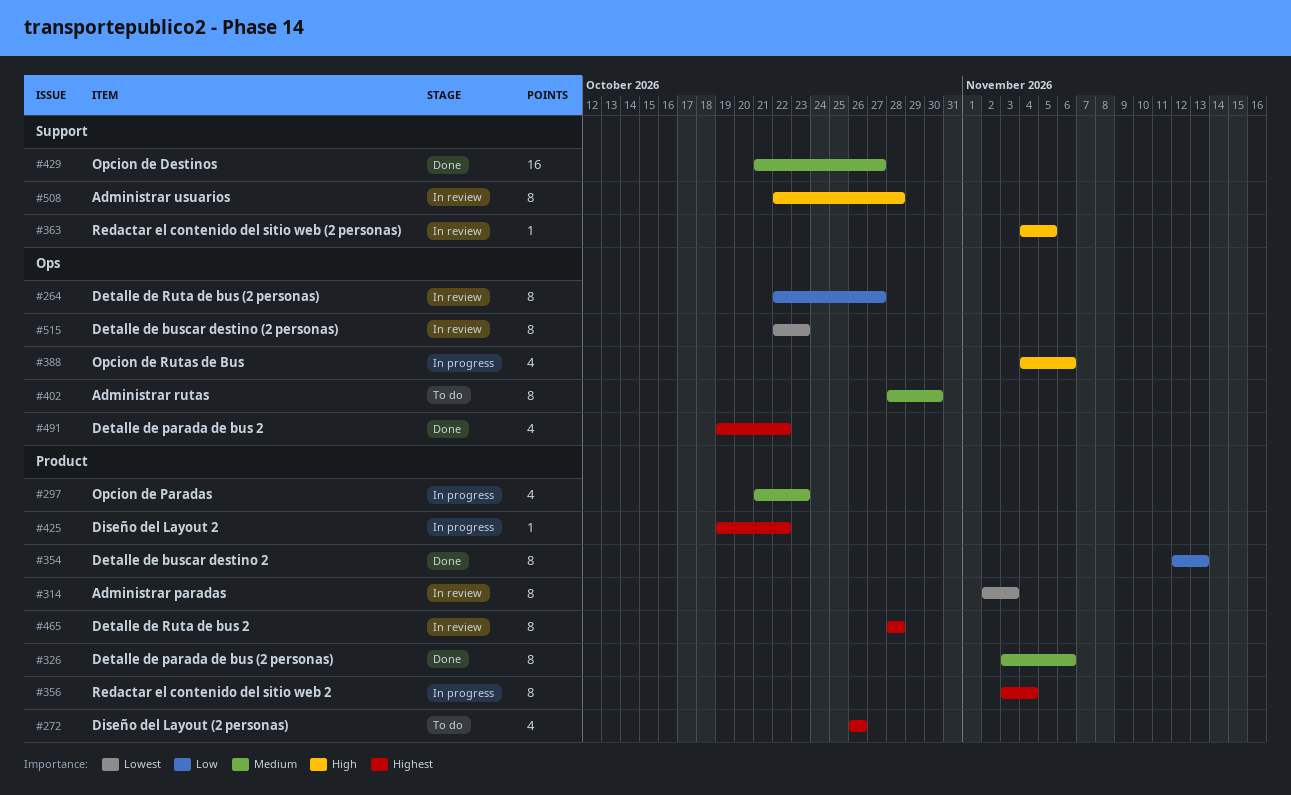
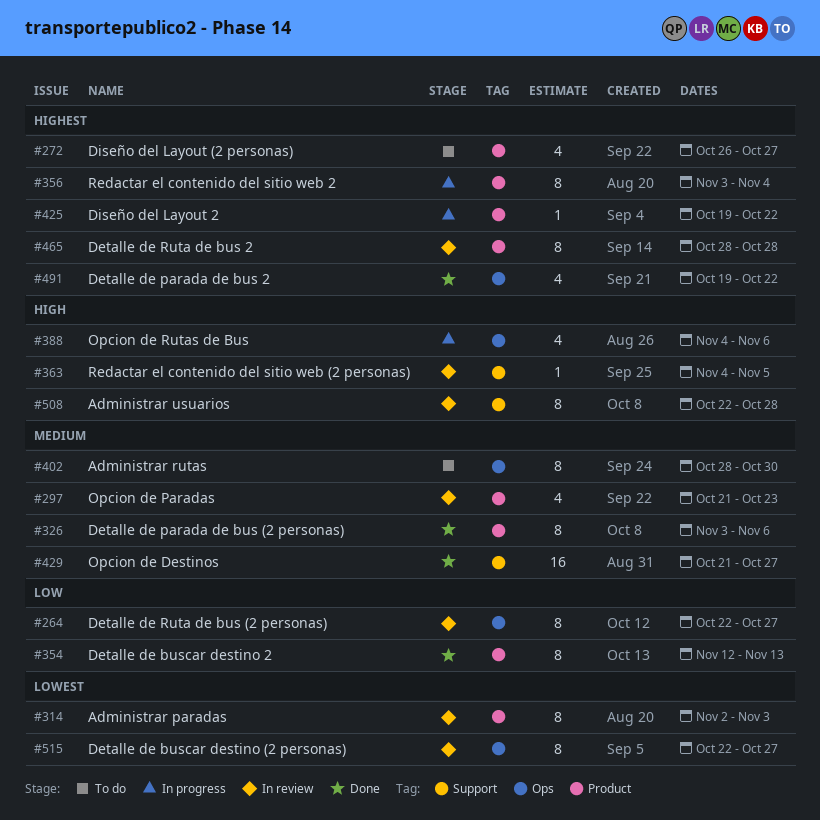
#272, due: Oct 26 -> Oct 27
#297, status: In progress -> In review
#515, due: Oct 23 -> Oct 27

